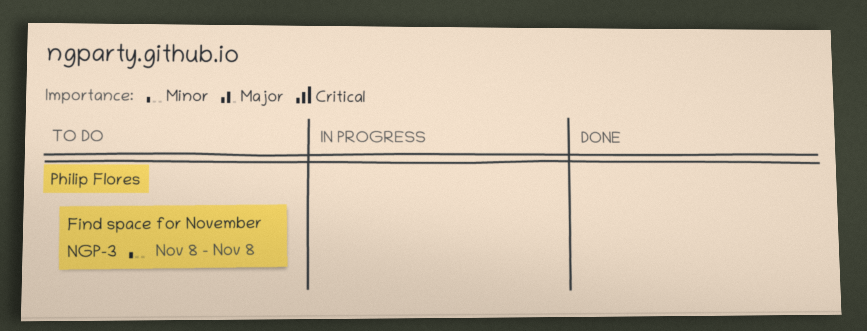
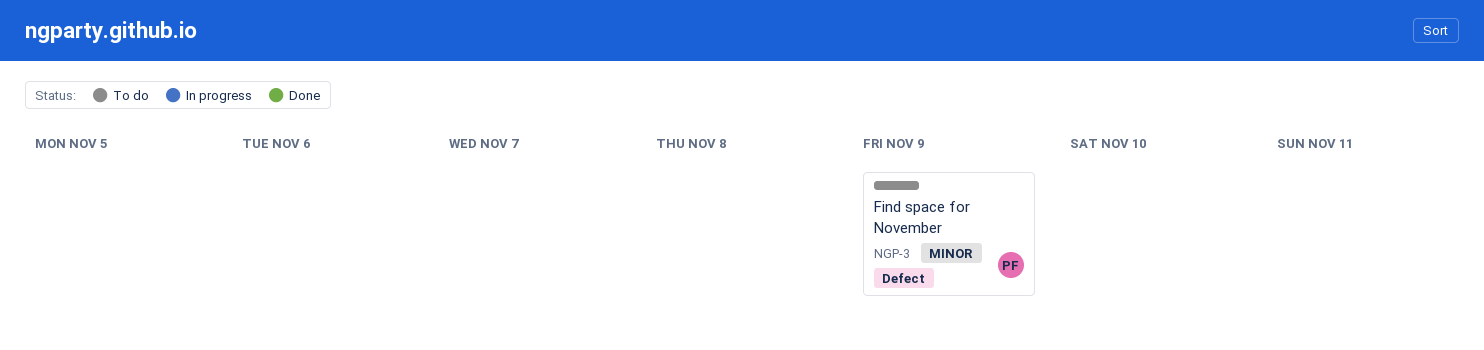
NGP-3, due: Nov 8 -> Nov 9

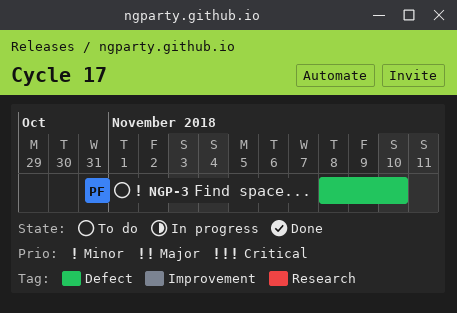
NGP-3, due: Nov 9 -> Nov 10

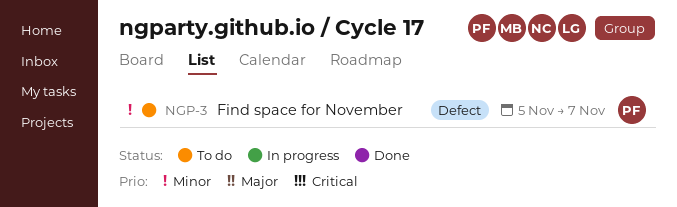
NGP-3, start: Nov 8 -> Nov 5
NGP-3, due: Nov 10 -> Nov 7

